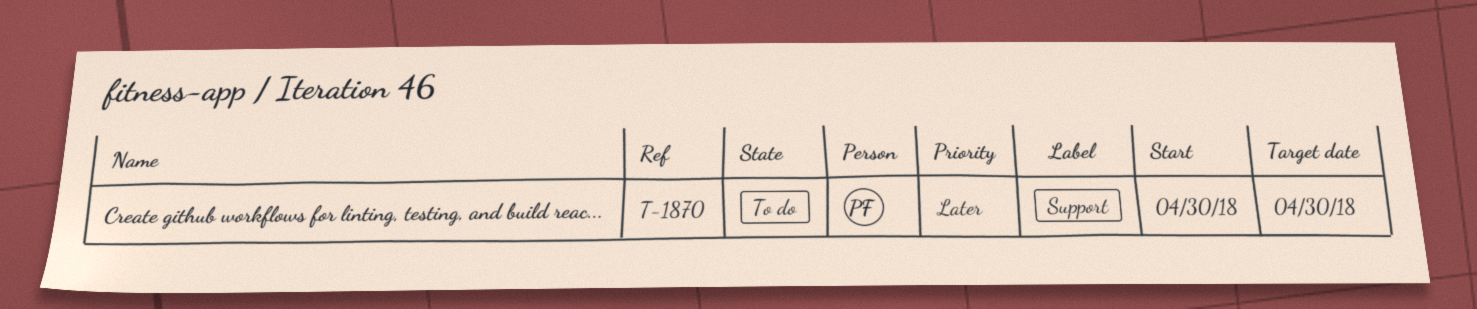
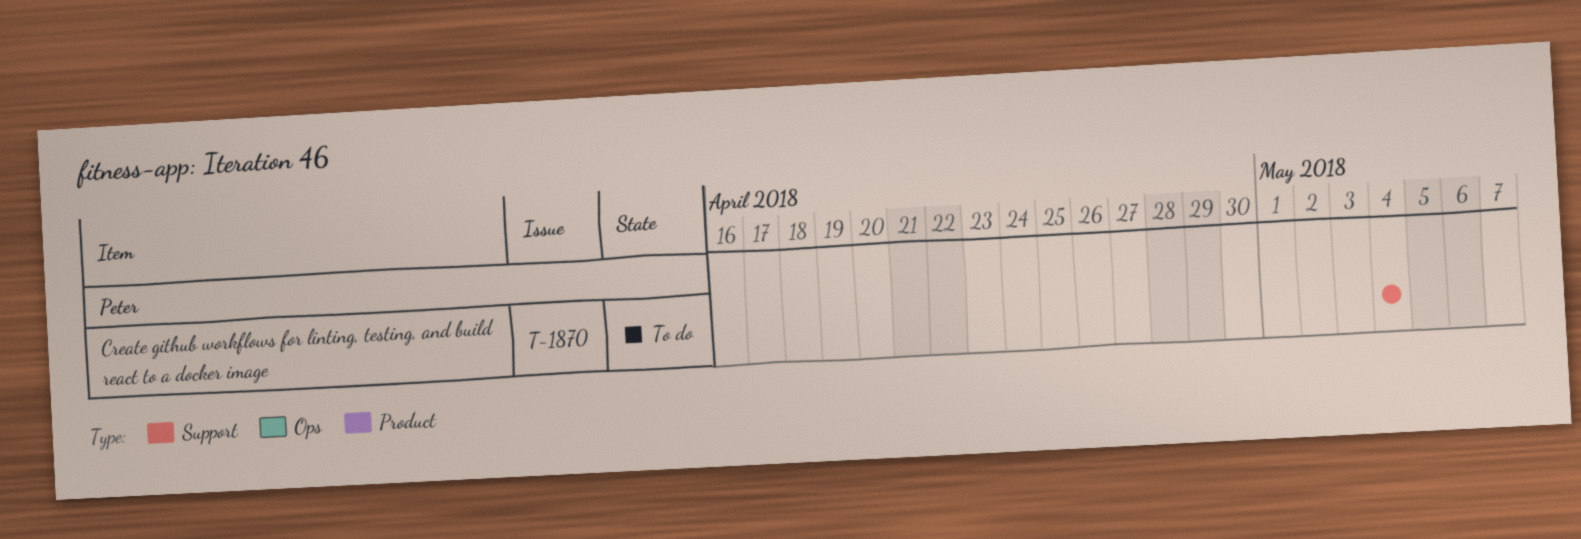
T-1870, start: Apr 30 -> May 4
T-1870, due: Apr 30 -> May 4

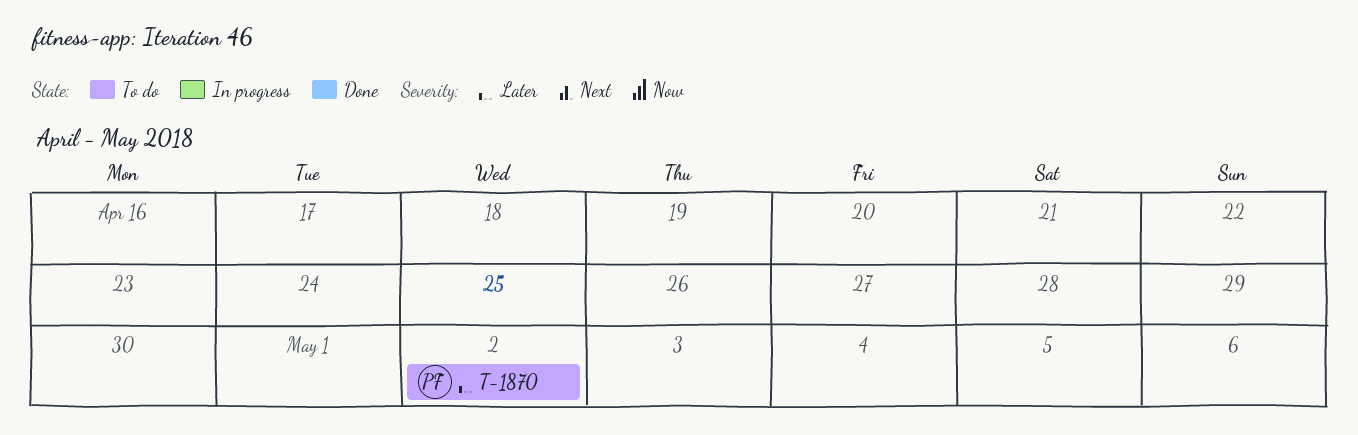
T-1870, start: May 4 -> May 2
T-1870, due: May 4 -> May 2

